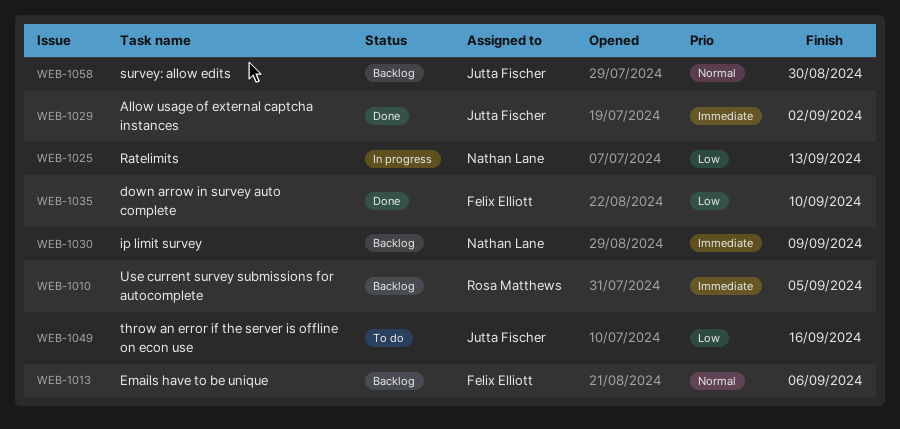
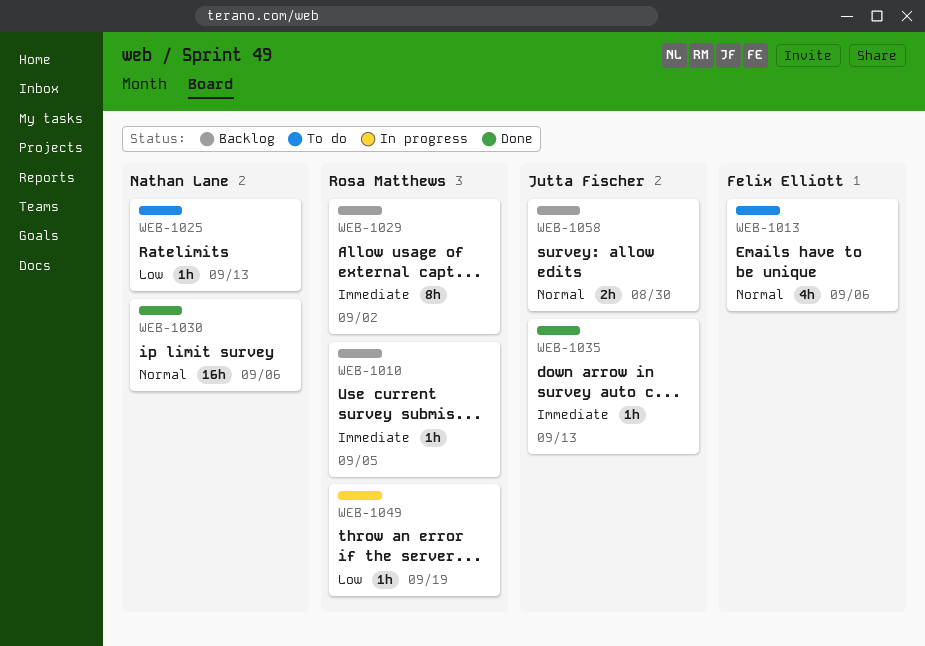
WEB-1013, status: Backlog -> To do
WEB-1025, status: In progress -> To do
WEB-1029, status: Done -> Backlog
WEB-1029, owner: Jutta Fischer -> Rosa Matthews
WEB-1030, status: Backlog -> Done
WEB-1030, priority: Immediate -> Normal
WEB-1030, due: Sep 9 -> Sep 6
WEB-1035, owner: Felix Elliott -> Jutta Fischer
WEB-1035, priority: Low -> Immediate
WEB-1035, due: Sep 10 -> Sep 13
WEB-1049, status: To do -> In progress
WEB-1049, owner: Jutta Fischer -> Rosa Matthews
WEB-1049, due: Sep 16 -> Sep 19

